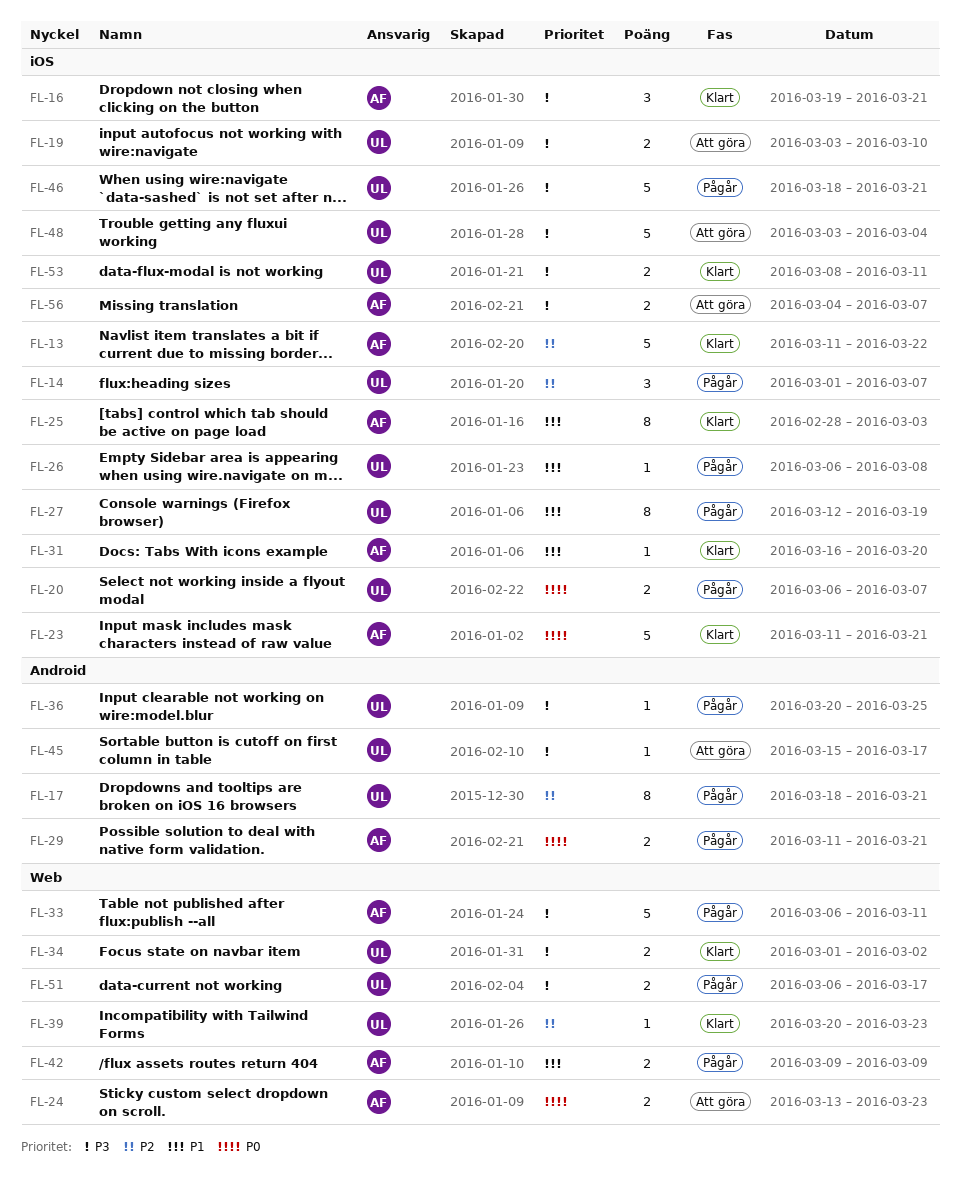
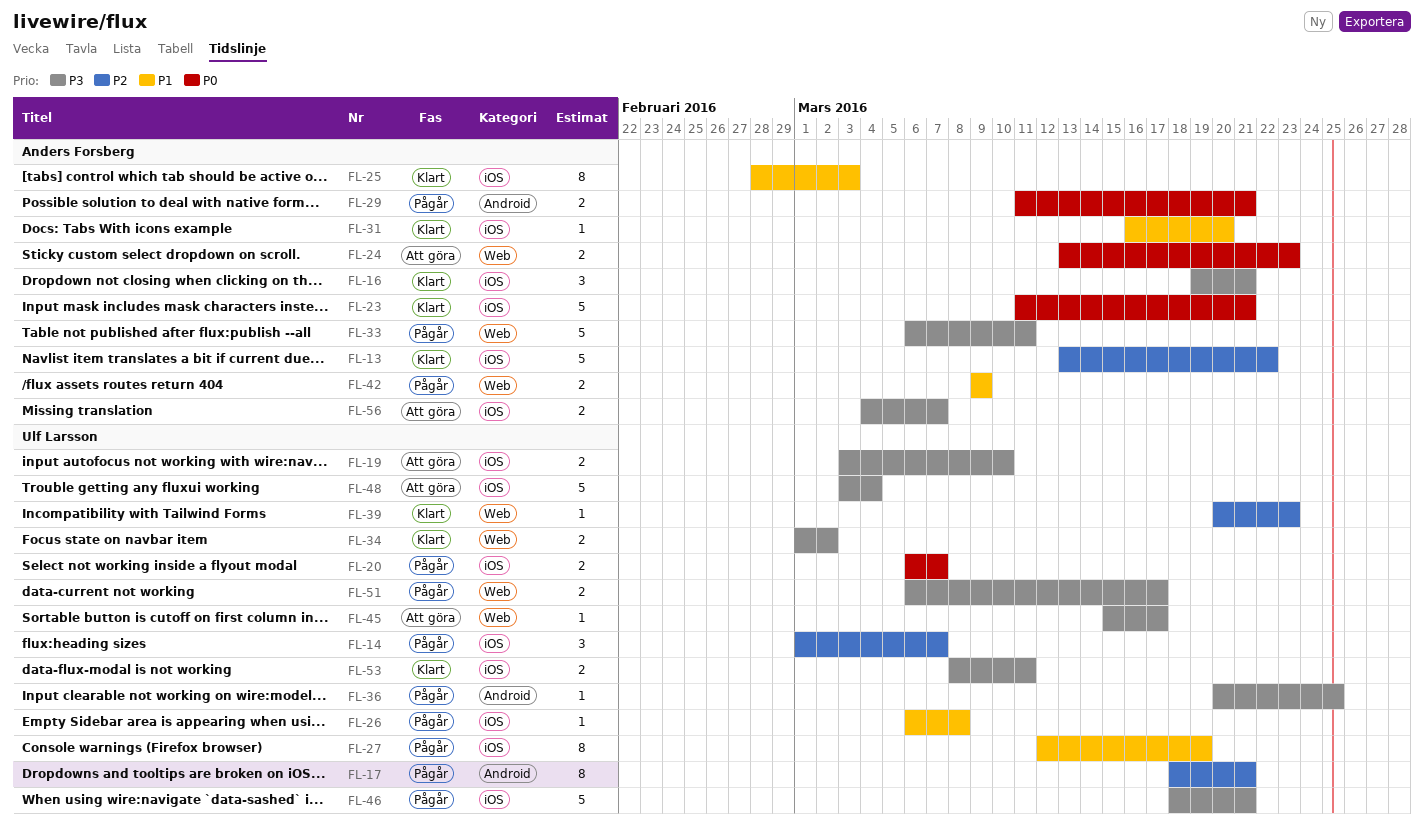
FL-13, start: Mar 11 -> Mar 13
FL-45, label: Android -> Web

